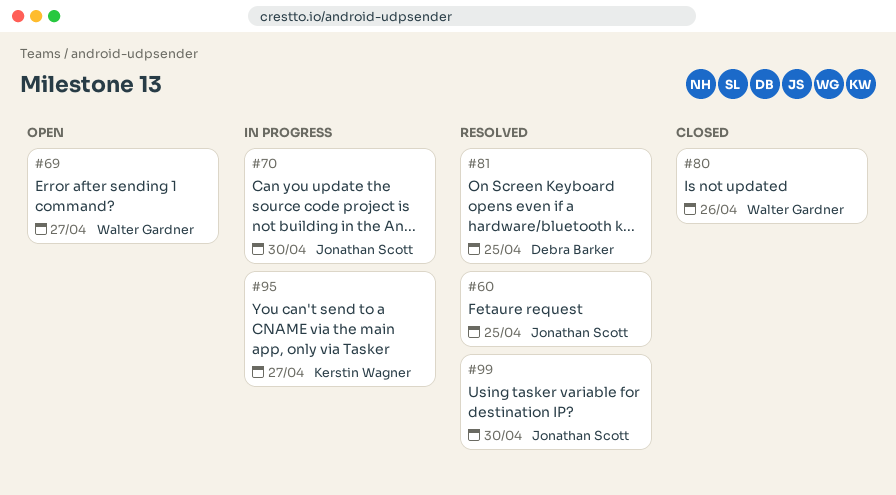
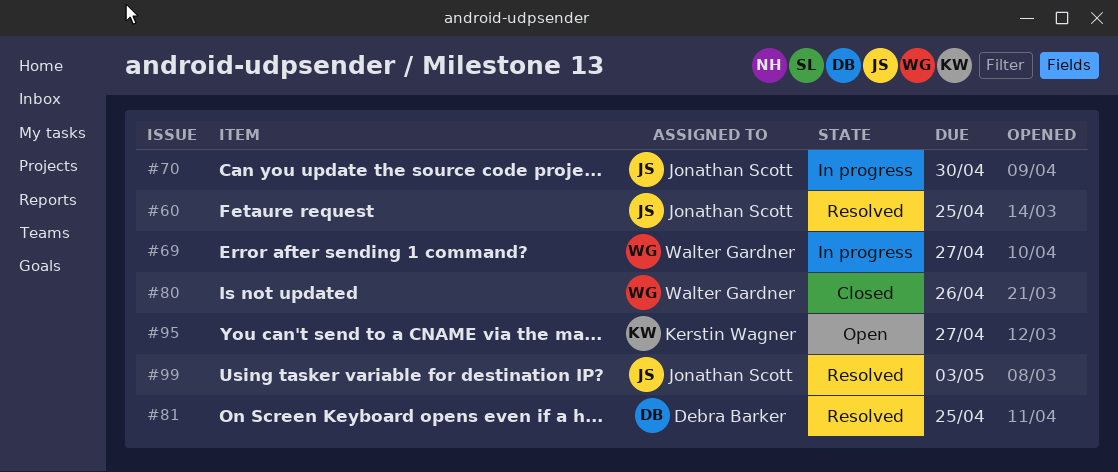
#69, status: Open -> In progress
#95, status: In progress -> Open
#99, due: Apr 30 -> May 3

